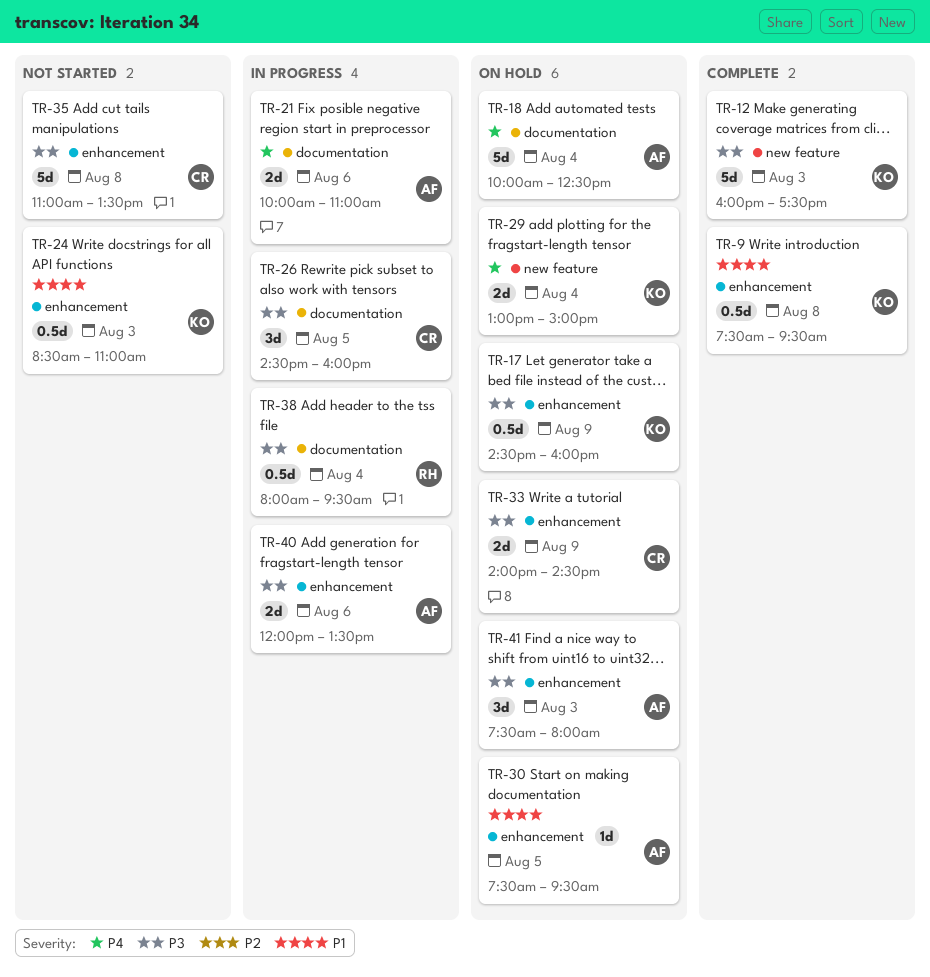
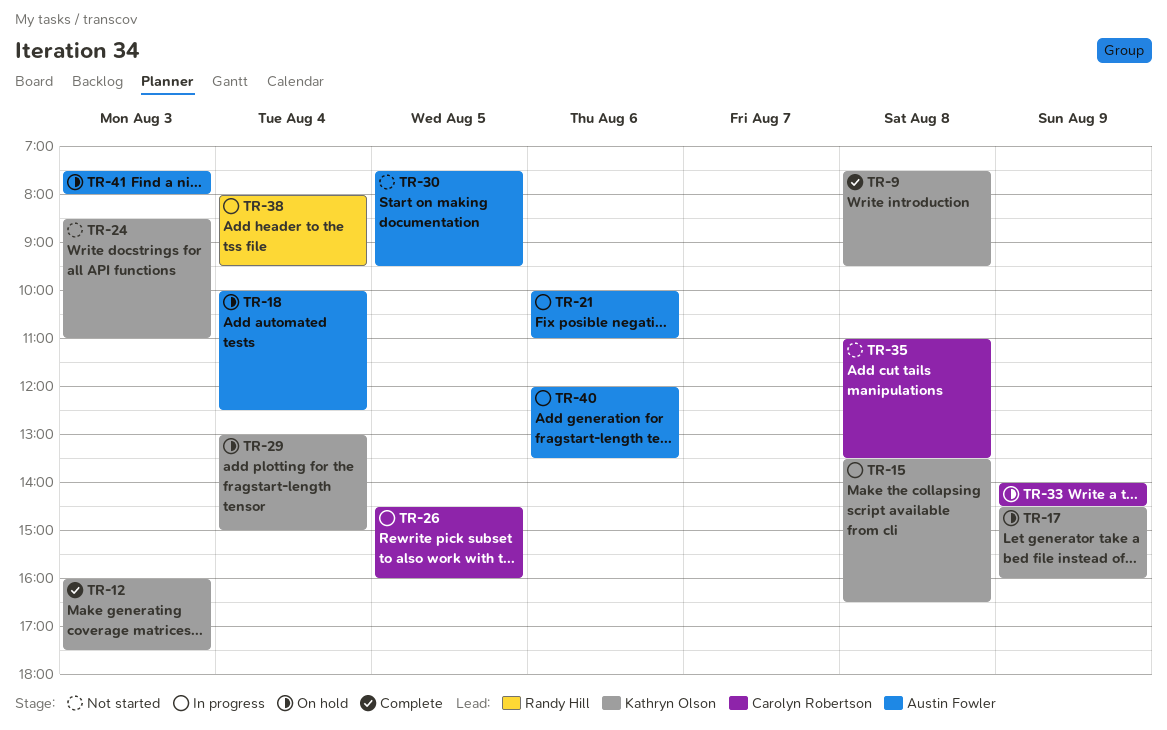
TR-15: none -> present
TR-30, status: On hold -> Not started

